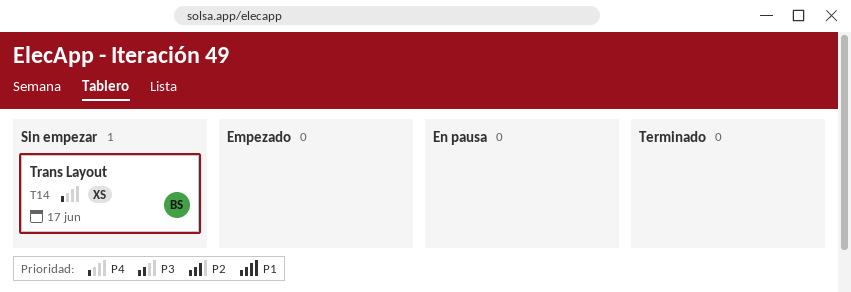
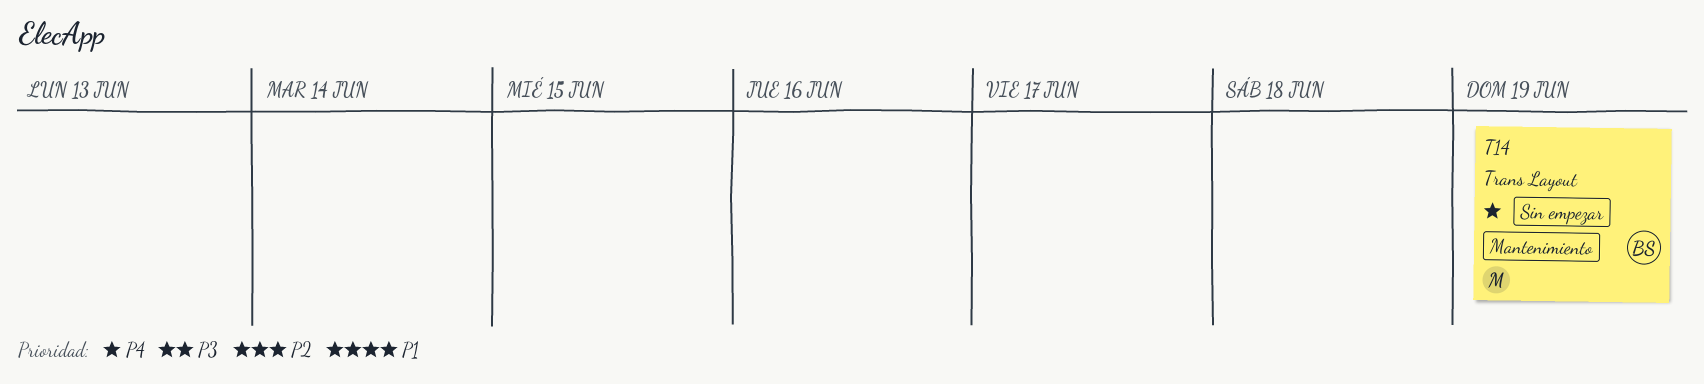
T14, estimate: XS -> M
T14, due: Jun 17 -> Jun 19

